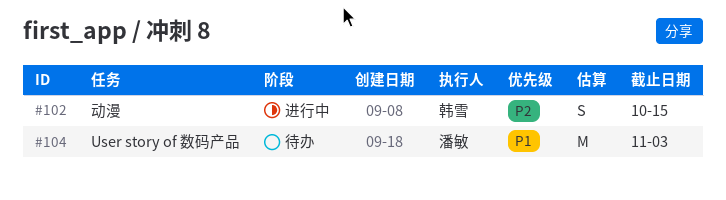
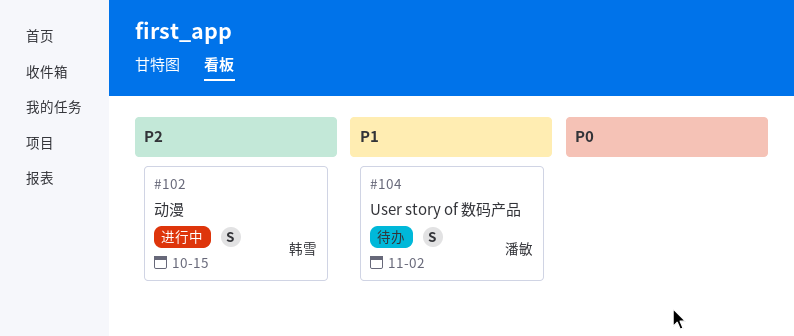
#104, estimate: M -> S
#104, due: Nov 3 -> Nov 2

